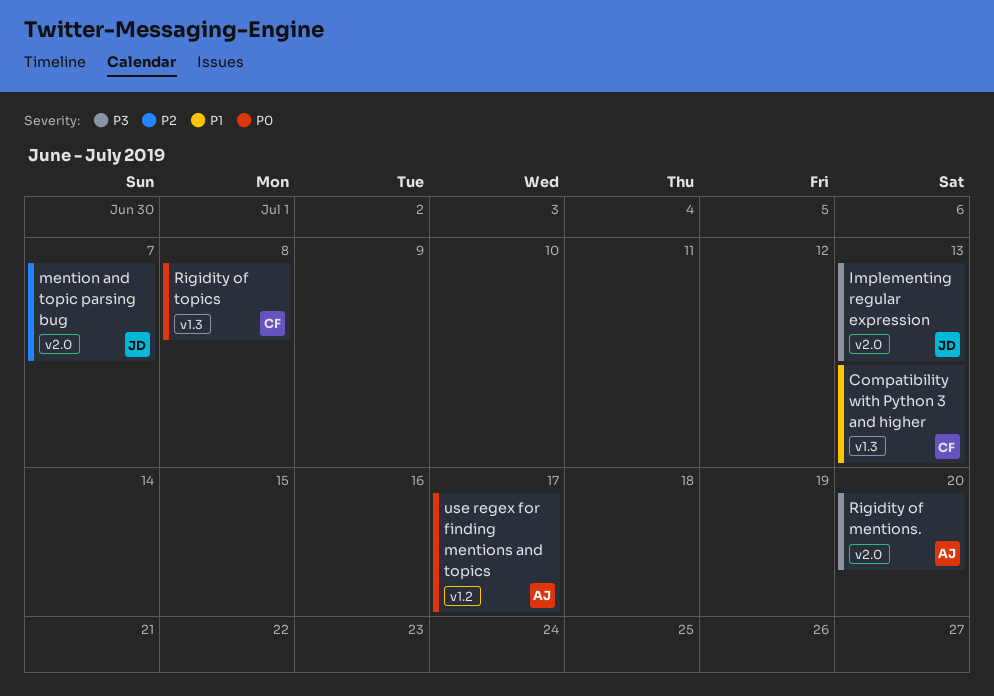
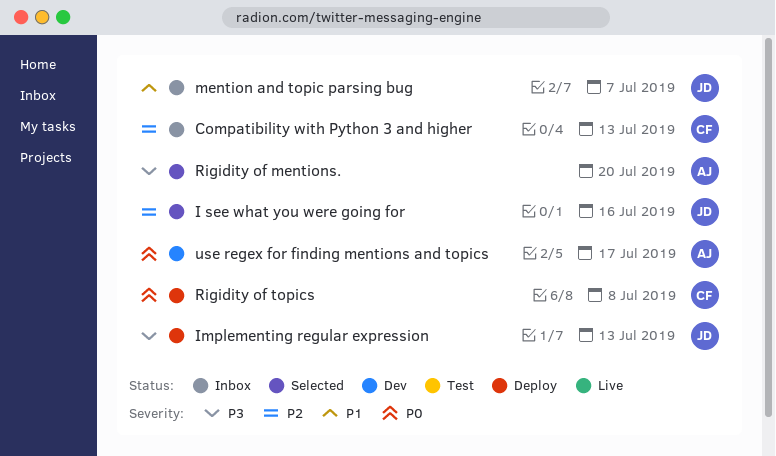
Compatibility with Python 3 and higher, priority: P1 -> P2
I see what you were going for: none -> present
mention and topic parsing bug, priority: P2 -> P1

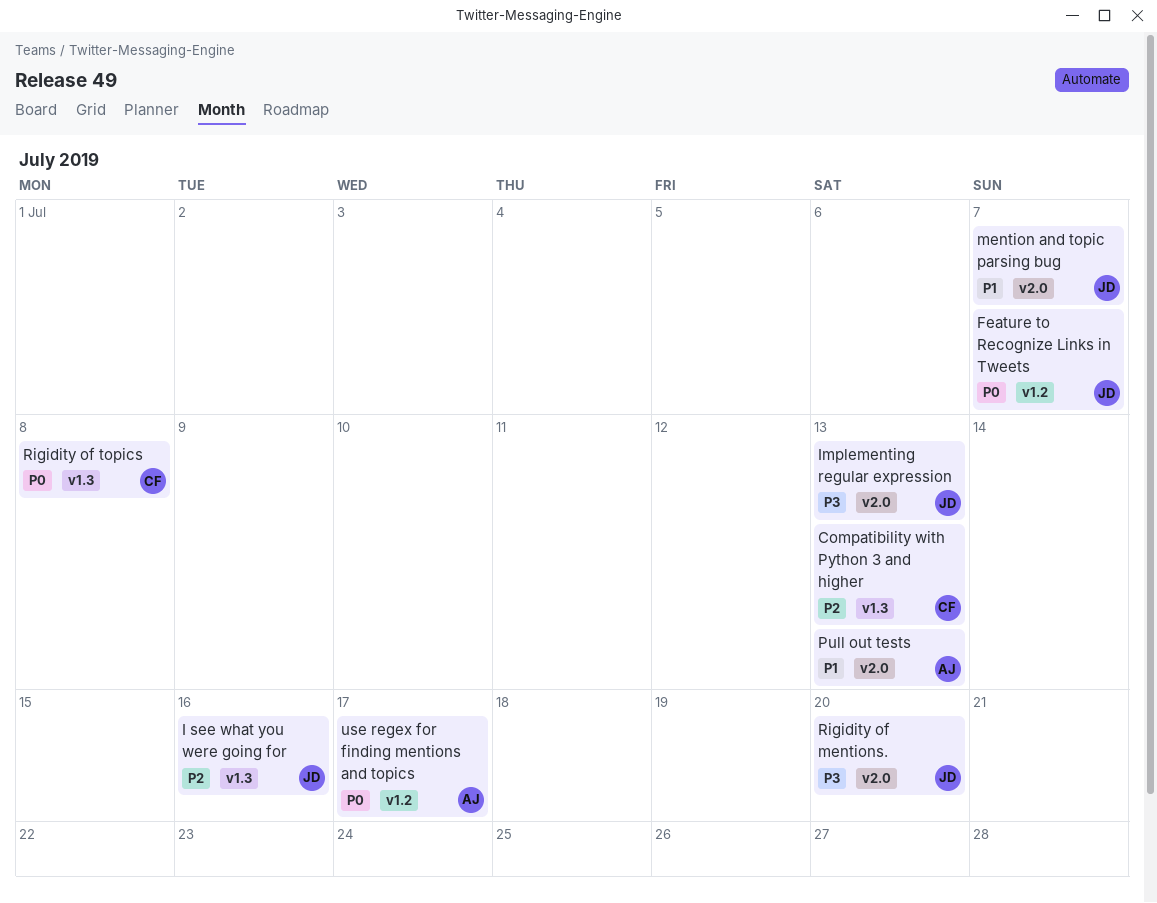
Feature to Recognize Links in Tweets: none -> present
Pull out tests: none -> present
Rigidity of mentions., owner: AJ -> JD

